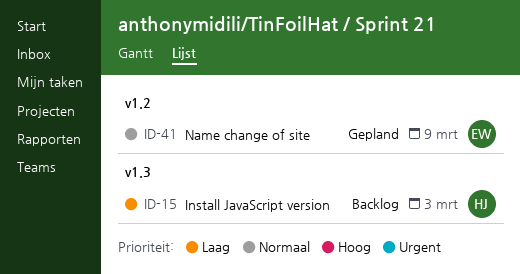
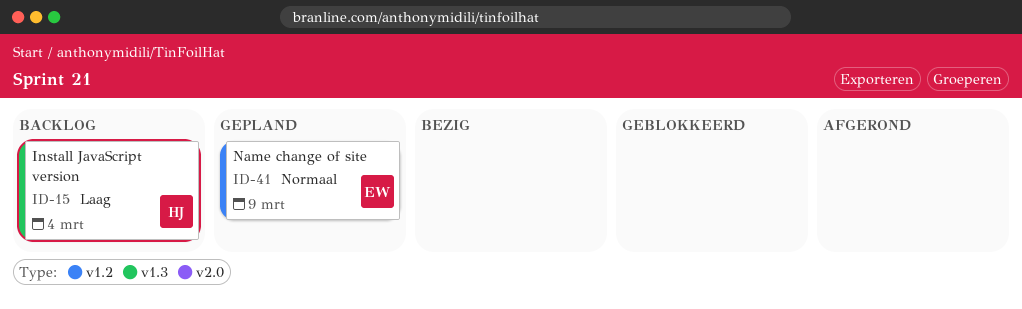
ID-15, due: Mar 3 -> Mar 4

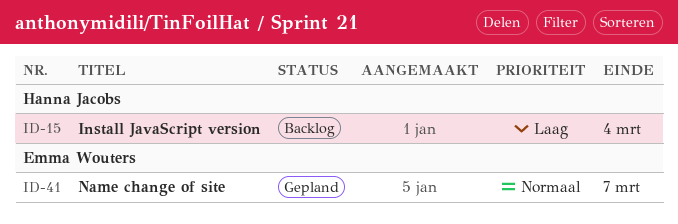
ID-41, due: Mar 9 -> Mar 7

